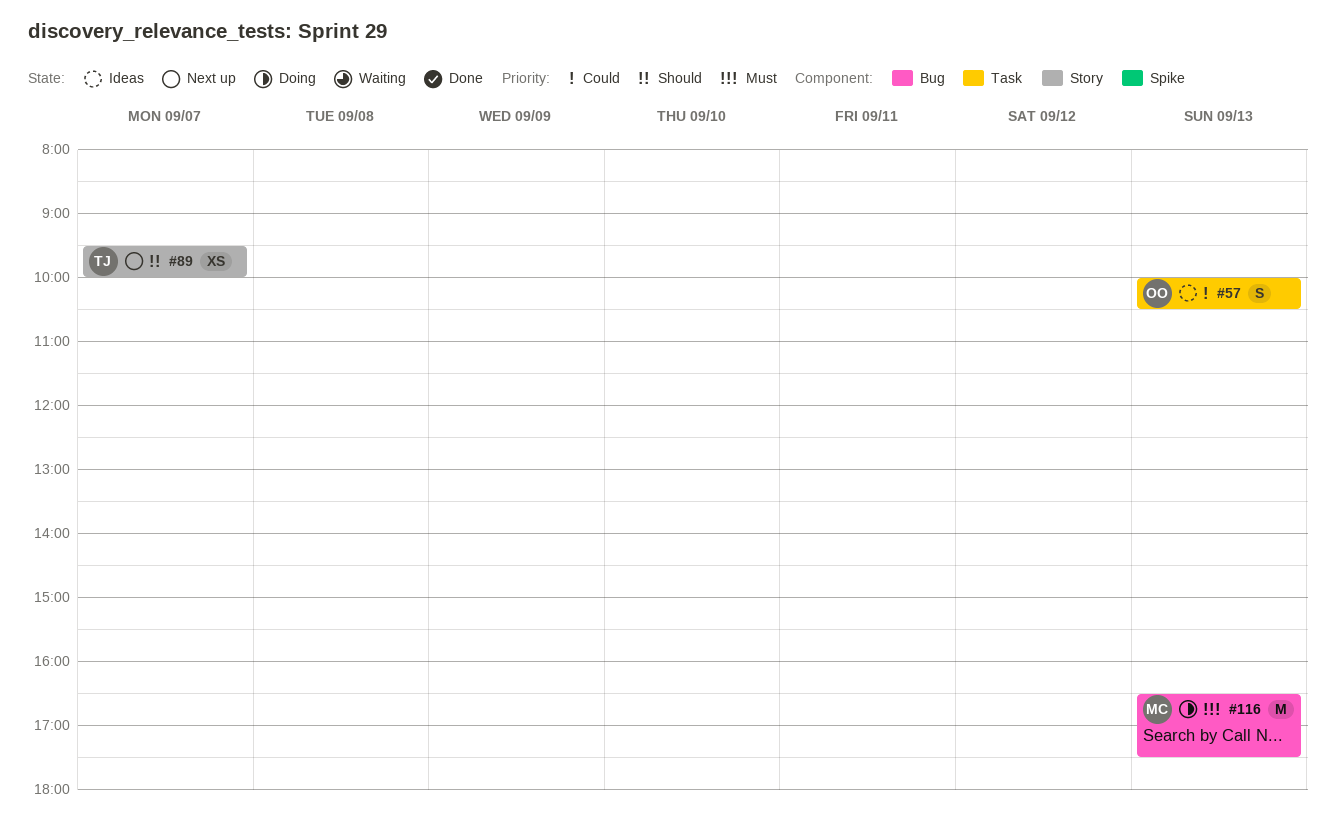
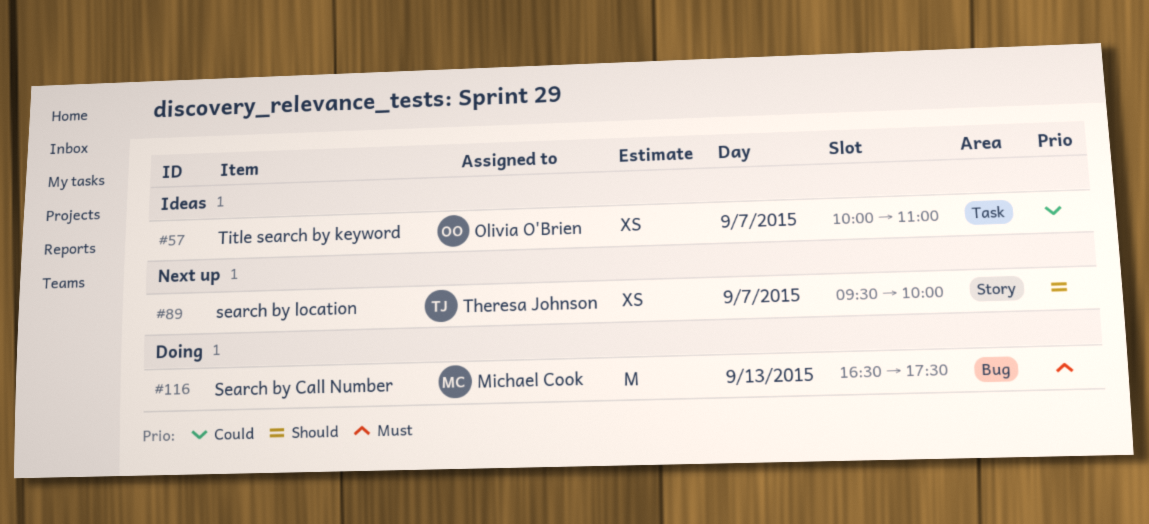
#57, estimate: S -> XS
#57, day: Sep 13 -> Sep 7
#57, ends: 10:30 -> 11:00

